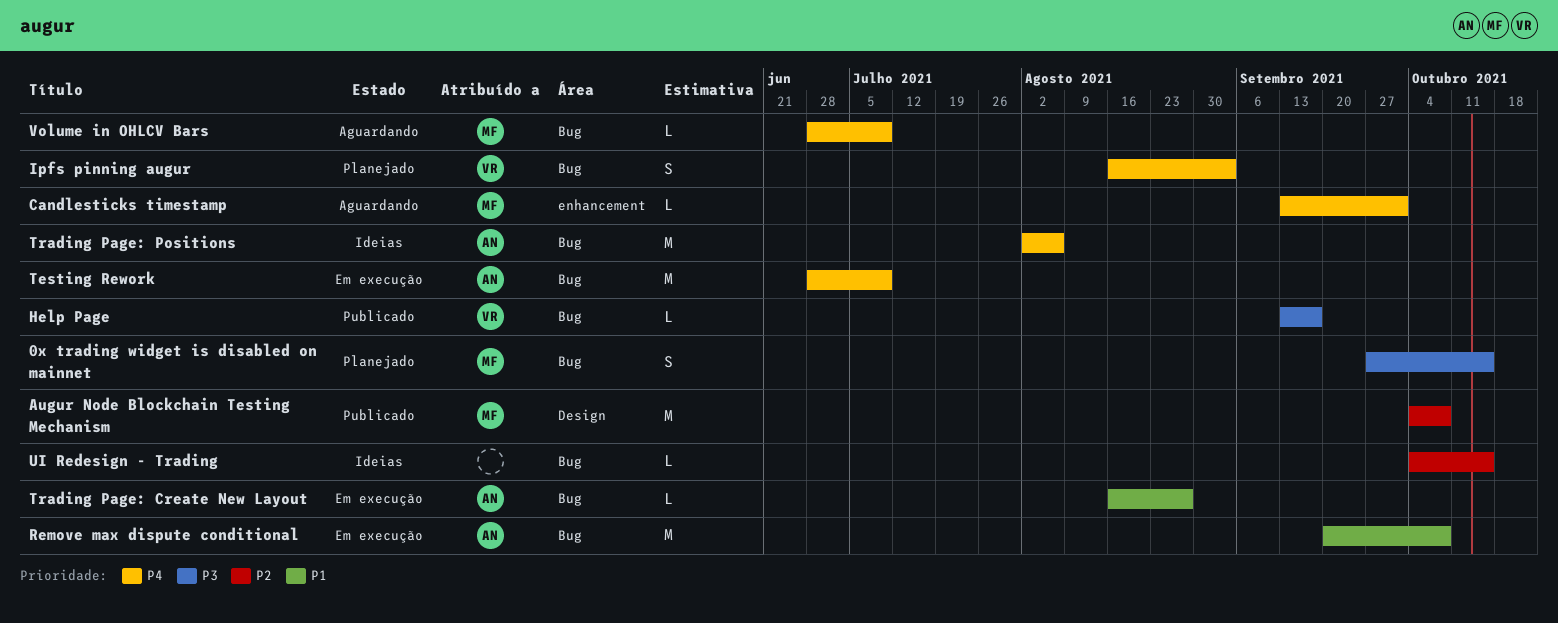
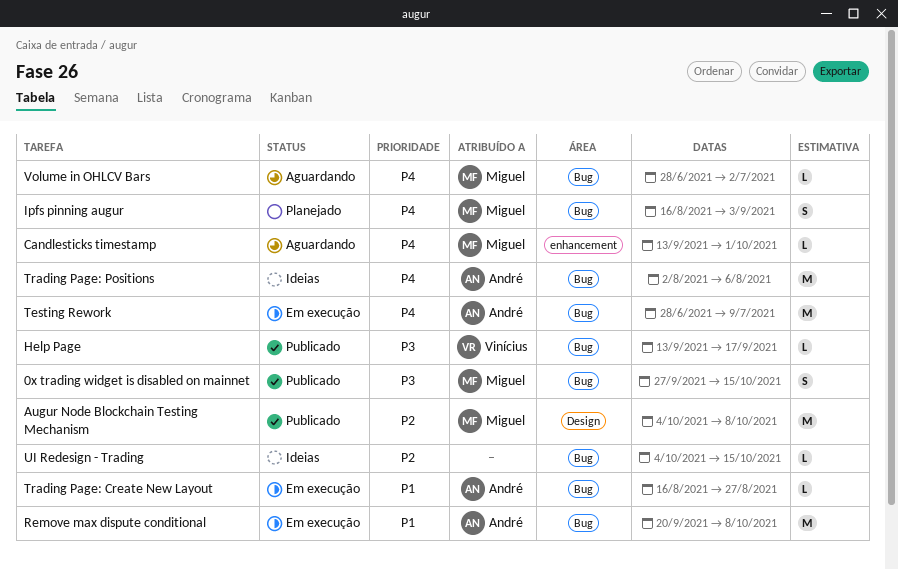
0x trading widget is disabled on mainnet, status: Planejado -> Publicado
Ipfs pinning augur, owner: Vinícius -> Miguel
Volume in OHLCV Bars, due: Jul 9 -> Jul 2

